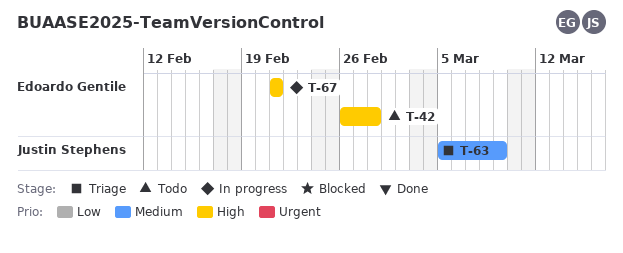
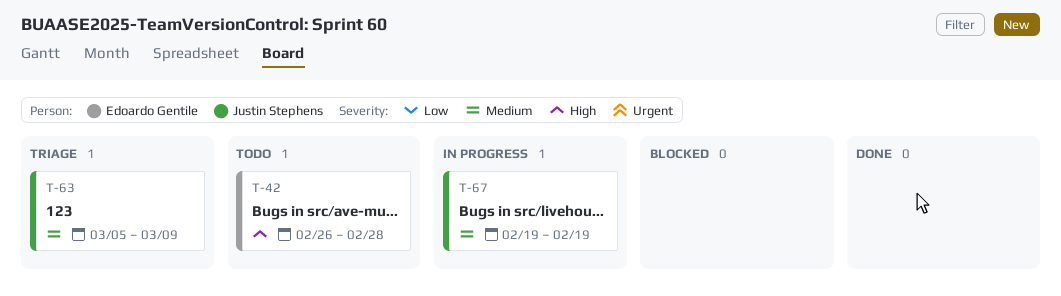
T-67, owner: Edoardo Gentile -> Justin Stephens
T-67, priority: High -> Medium
T-67, start: Feb 21 -> Feb 19
T-67, due: Feb 21 -> Feb 19

